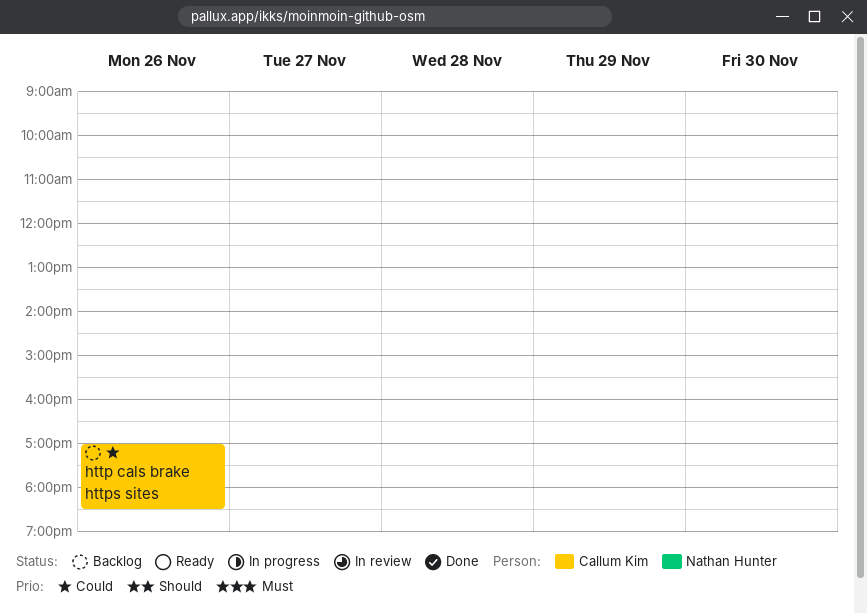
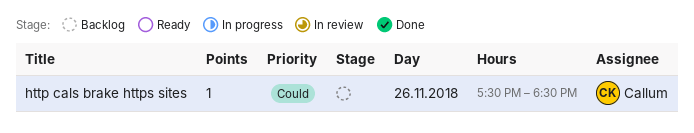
http cals brake https sites, begins: 17:00 -> 17:30

